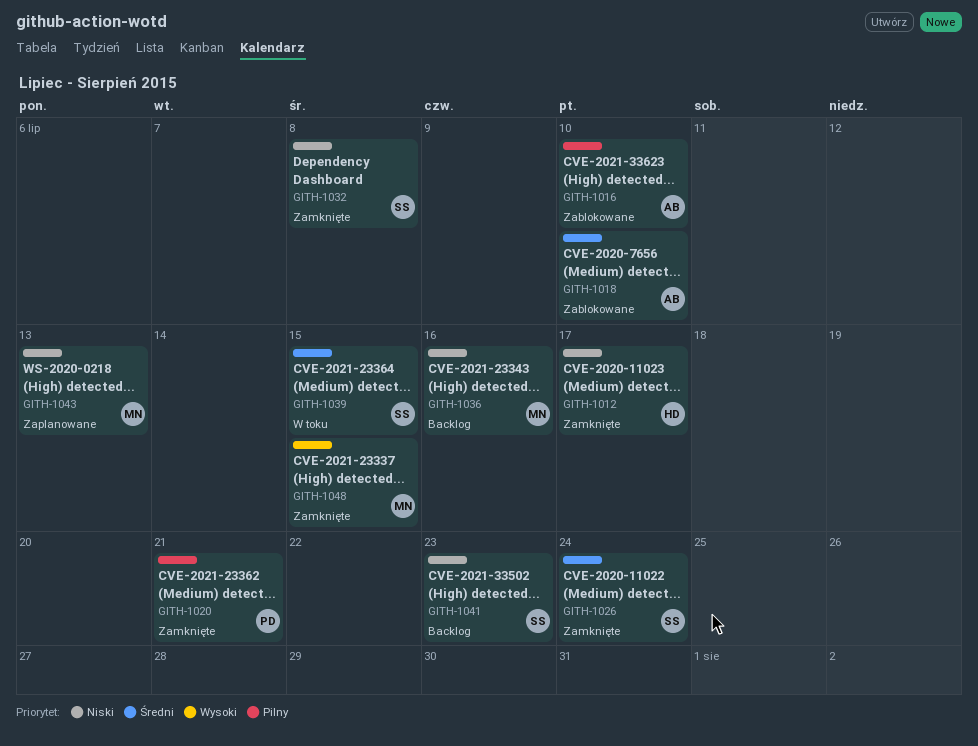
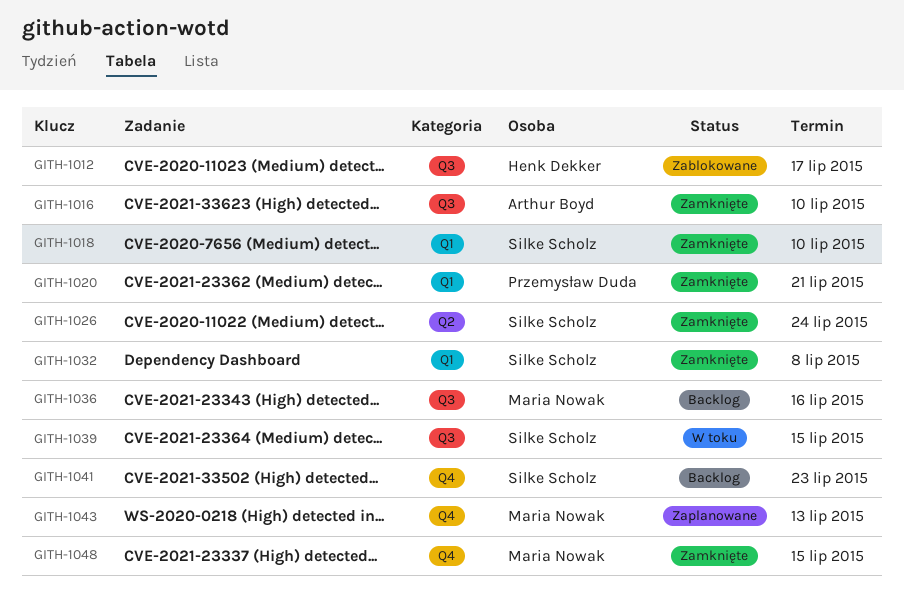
GITH-1012, status: Zamknięte -> Zablokowane
GITH-1016, status: Zablokowane -> Zamknięte
GITH-1018, status: Zablokowane -> Zamknięte
GITH-1018, owner: Arthur Boyd -> Silke Scholz

